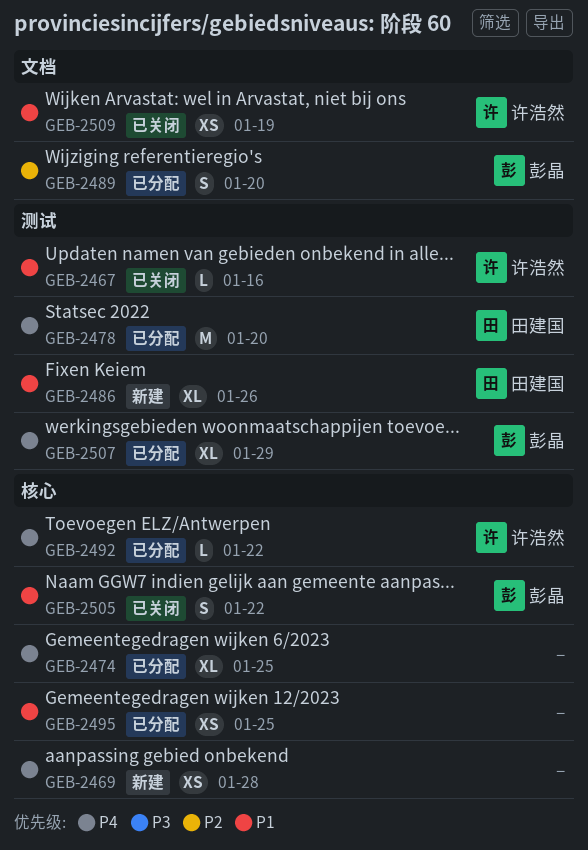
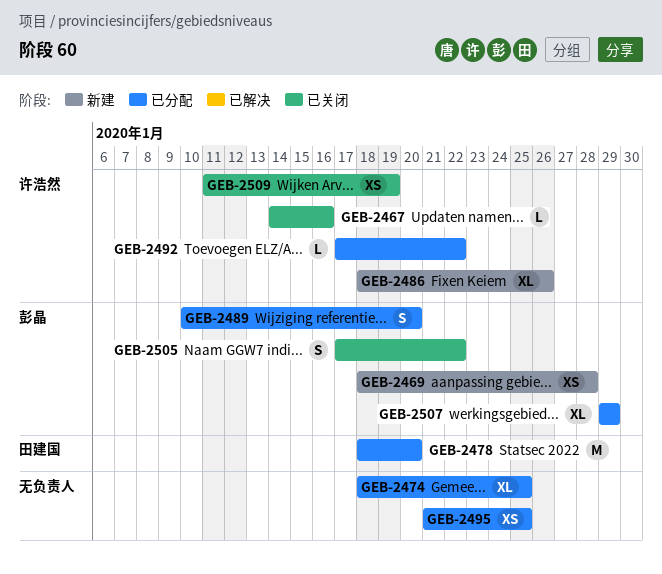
GEB-2469, owner: none -> 彭晶
GEB-2486, owner: 田建国 -> 许浩然

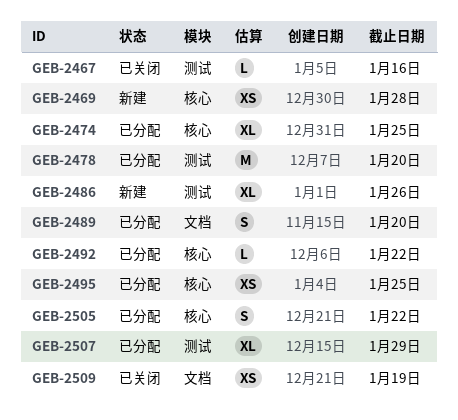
GEB-2505, status: 已关闭 -> 已分配

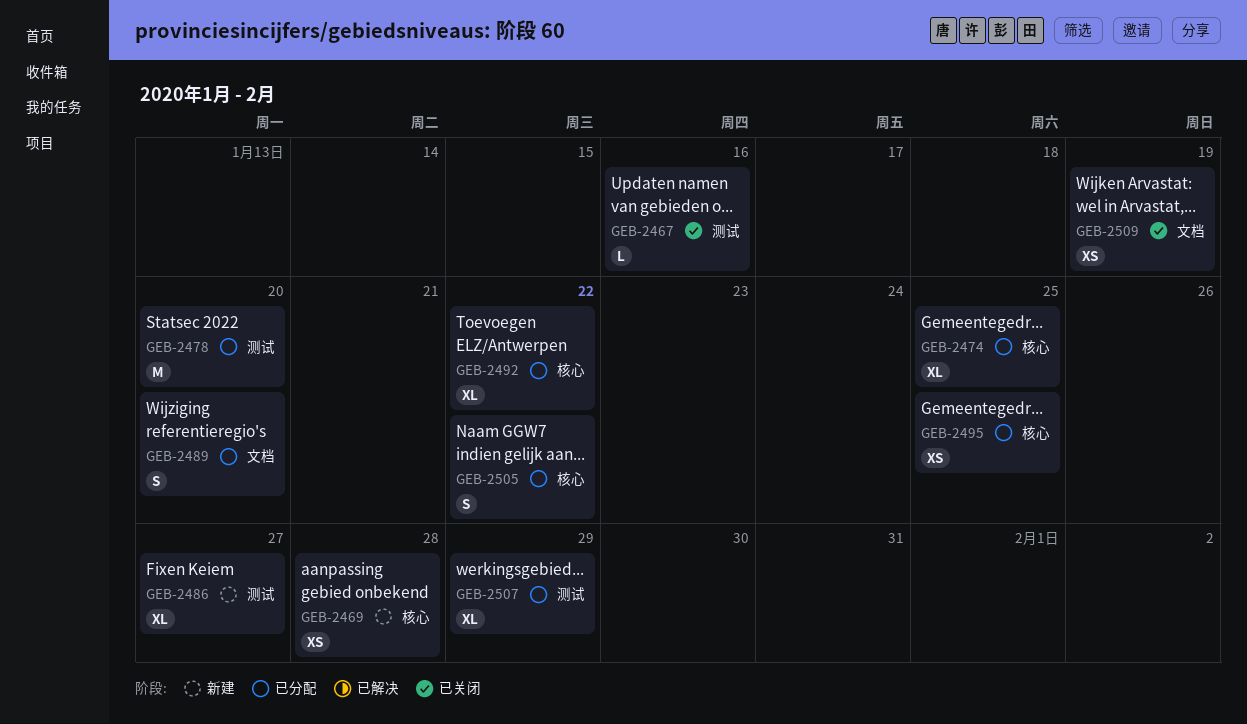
GEB-2486, due: Jan 26 -> Jan 27
GEB-2492, estimate: L -> XL

